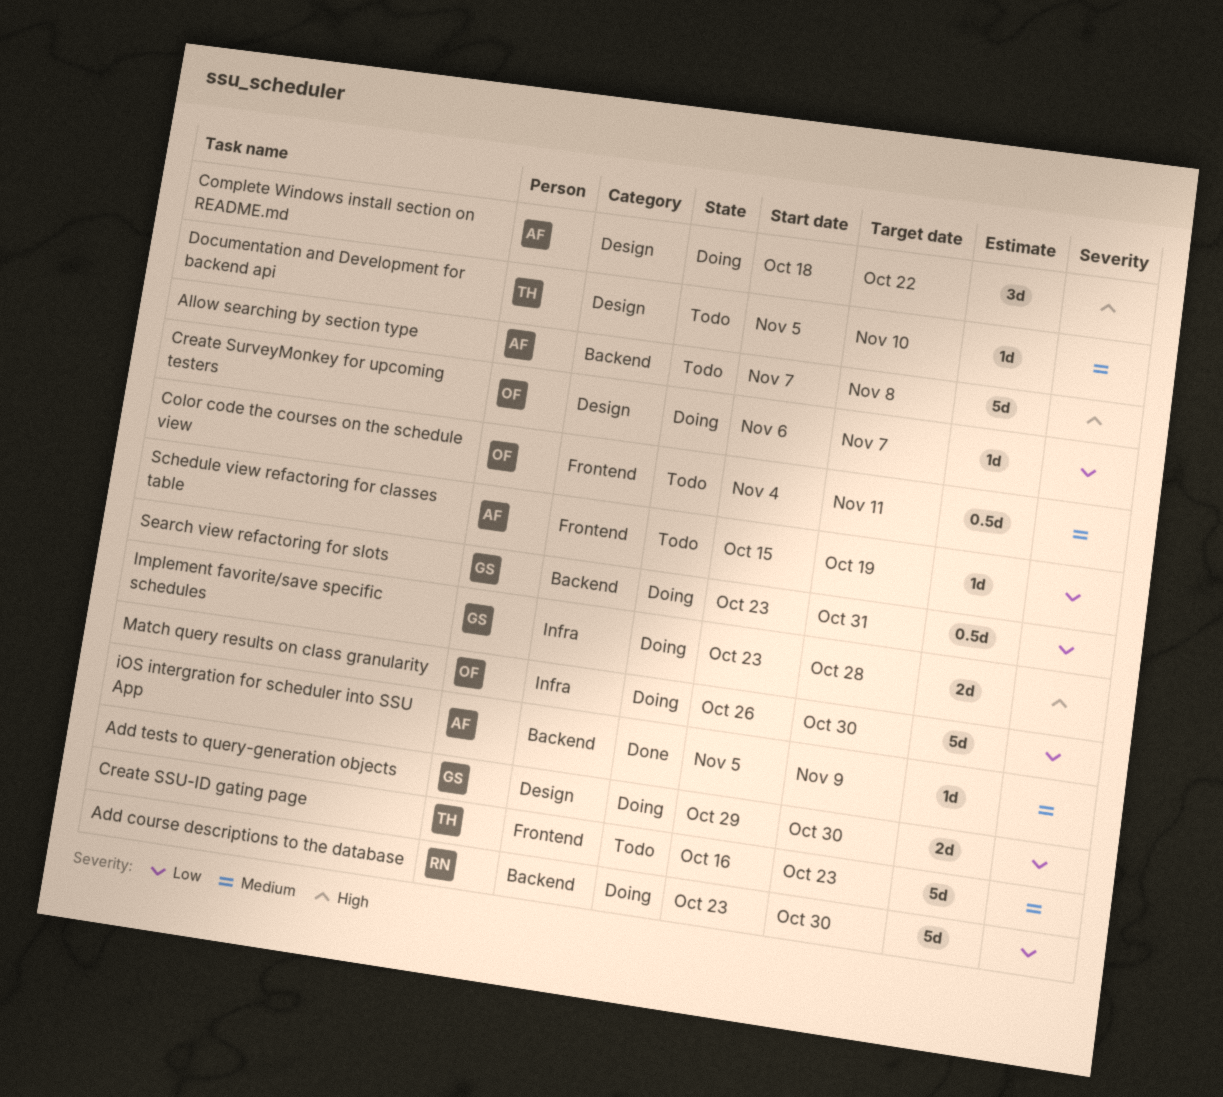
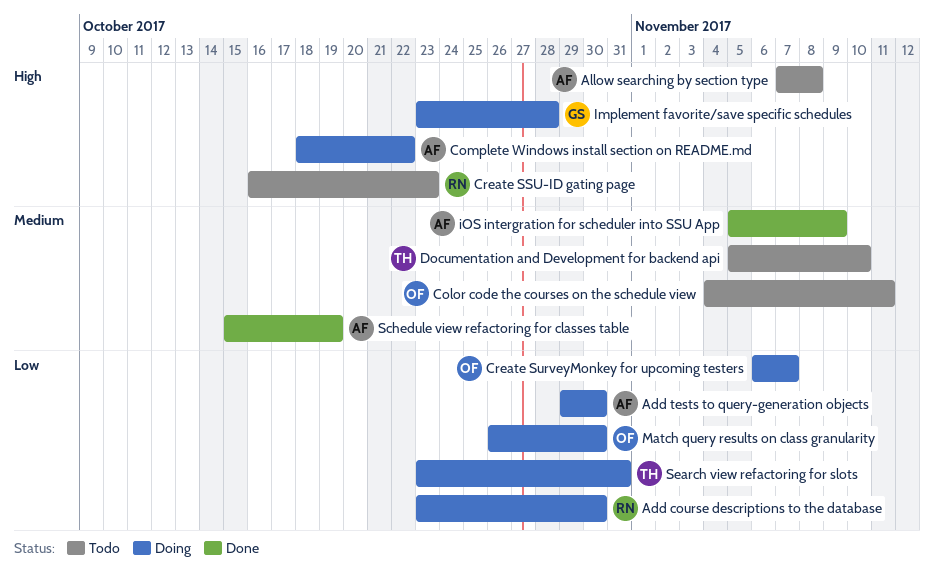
Add tests to query-generation objects, owner: GS -> AF
Create SSU-ID gating page, owner: TH -> RN
Create SSU-ID gating page, priority: Medium -> High
Schedule view refactoring for classes table, status: Todo -> Done
Schedule view refactoring for classes table, priority: Low -> Medium
Search view refactoring for slots, owner: GS -> TH

